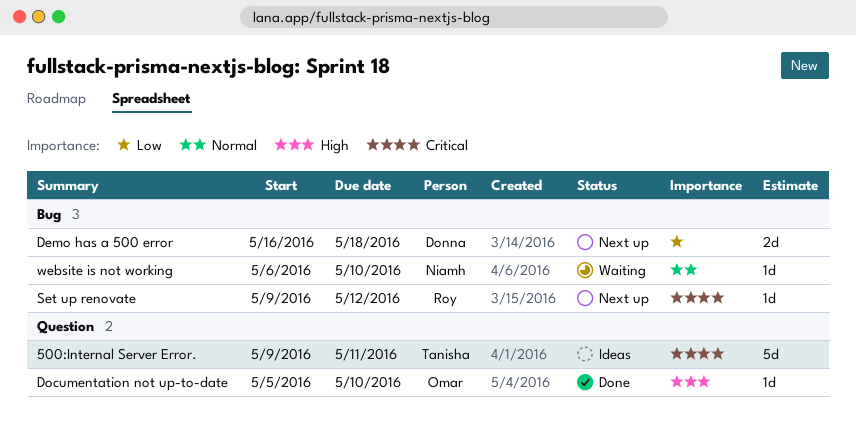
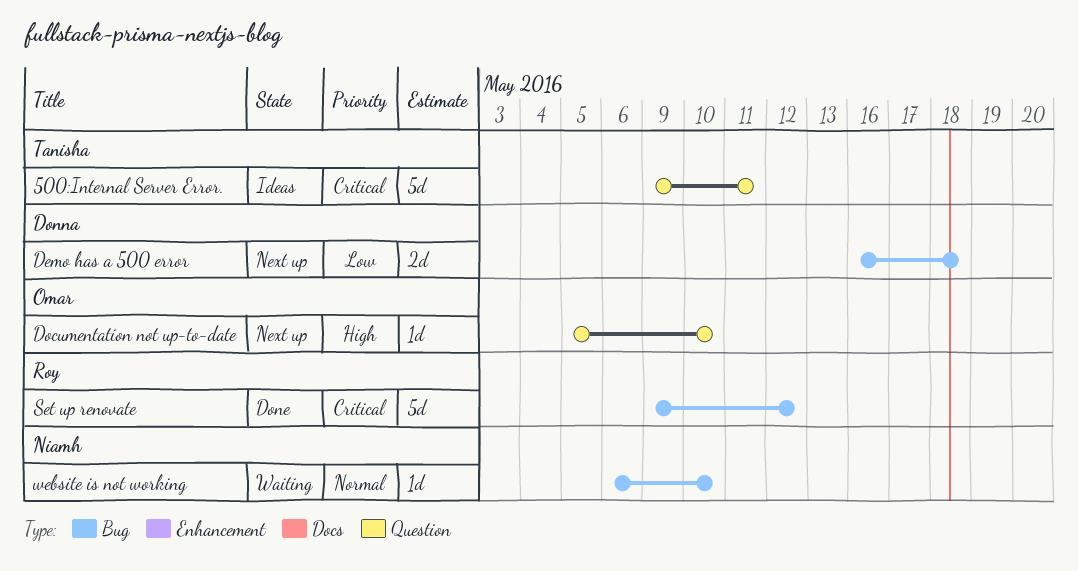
Documentation not up-to-date, status: Done -> Next up
Set up renovate, status: Next up -> Done
Set up renovate, estimate: 1d -> 5d

